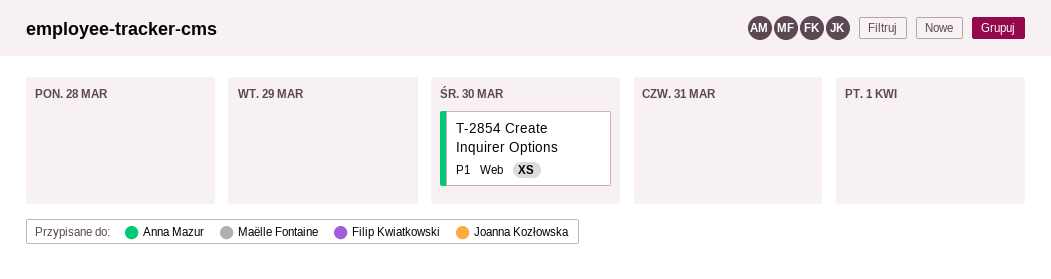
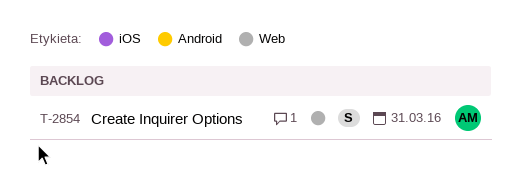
T-2854, estimate: XS -> S
T-2854, due: Mar 30 -> Mar 31

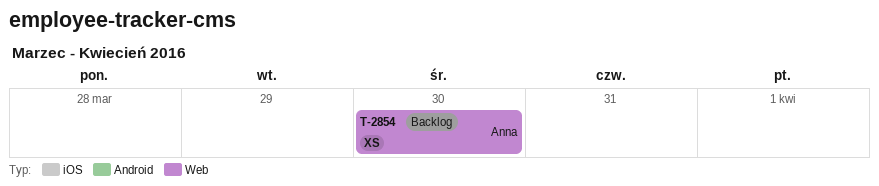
T-2854, estimate: S -> XS
T-2854, due: Mar 31 -> Mar 30

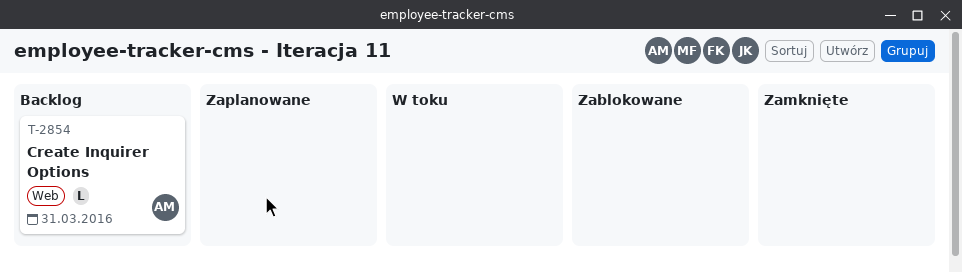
T-2854, estimate: XS -> L
T-2854, due: Mar 30 -> Mar 31

